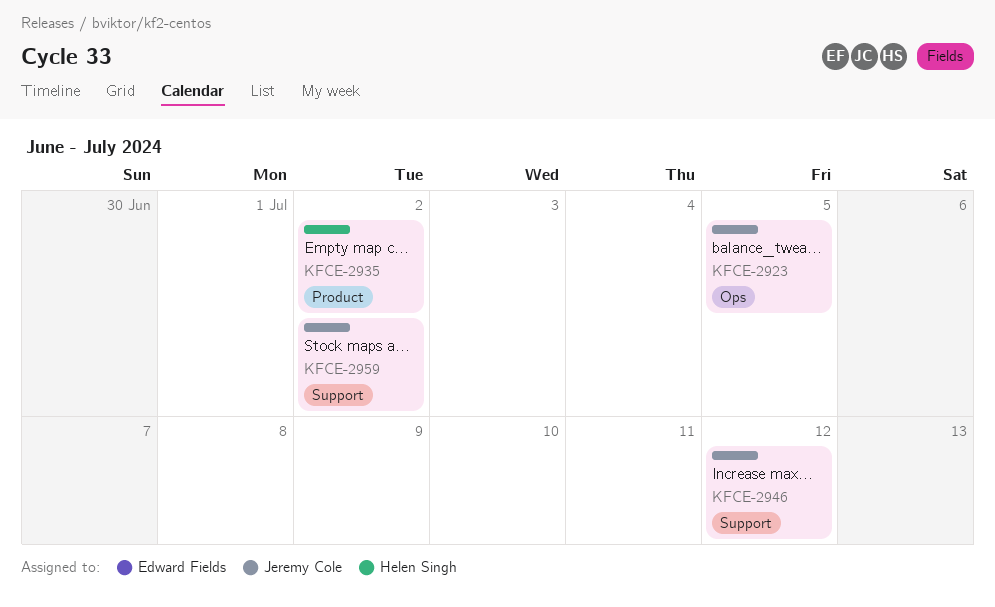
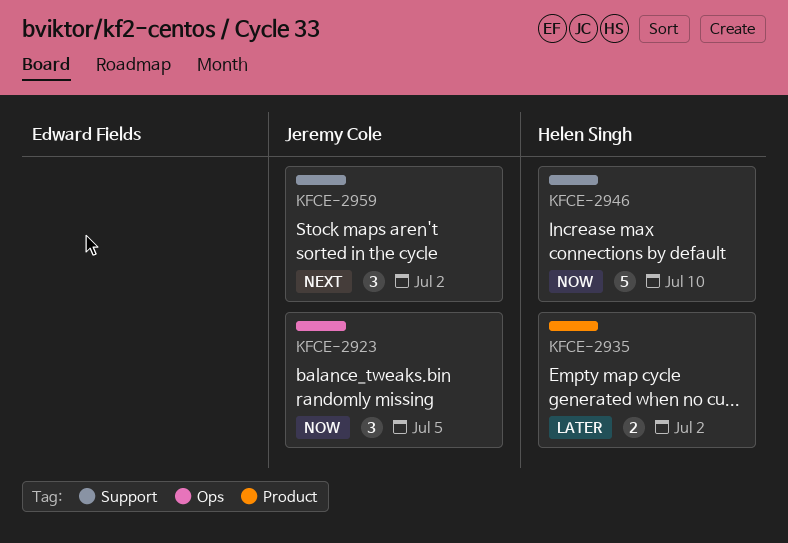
KFCE-2946, owner: Jeremy Cole -> Helen Singh
KFCE-2946, due: Jul 12 -> Jul 10

